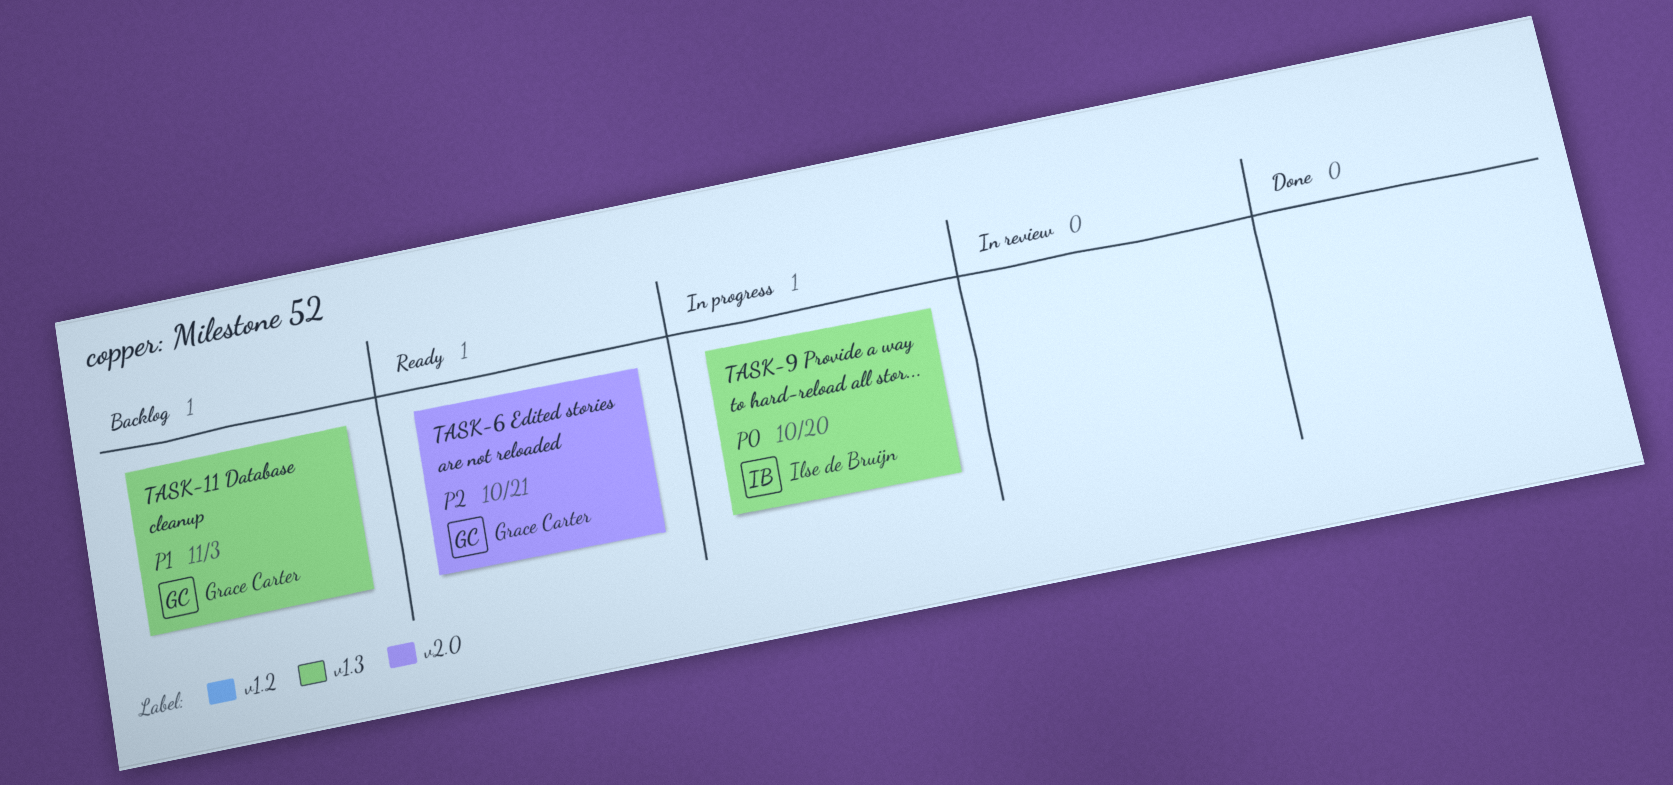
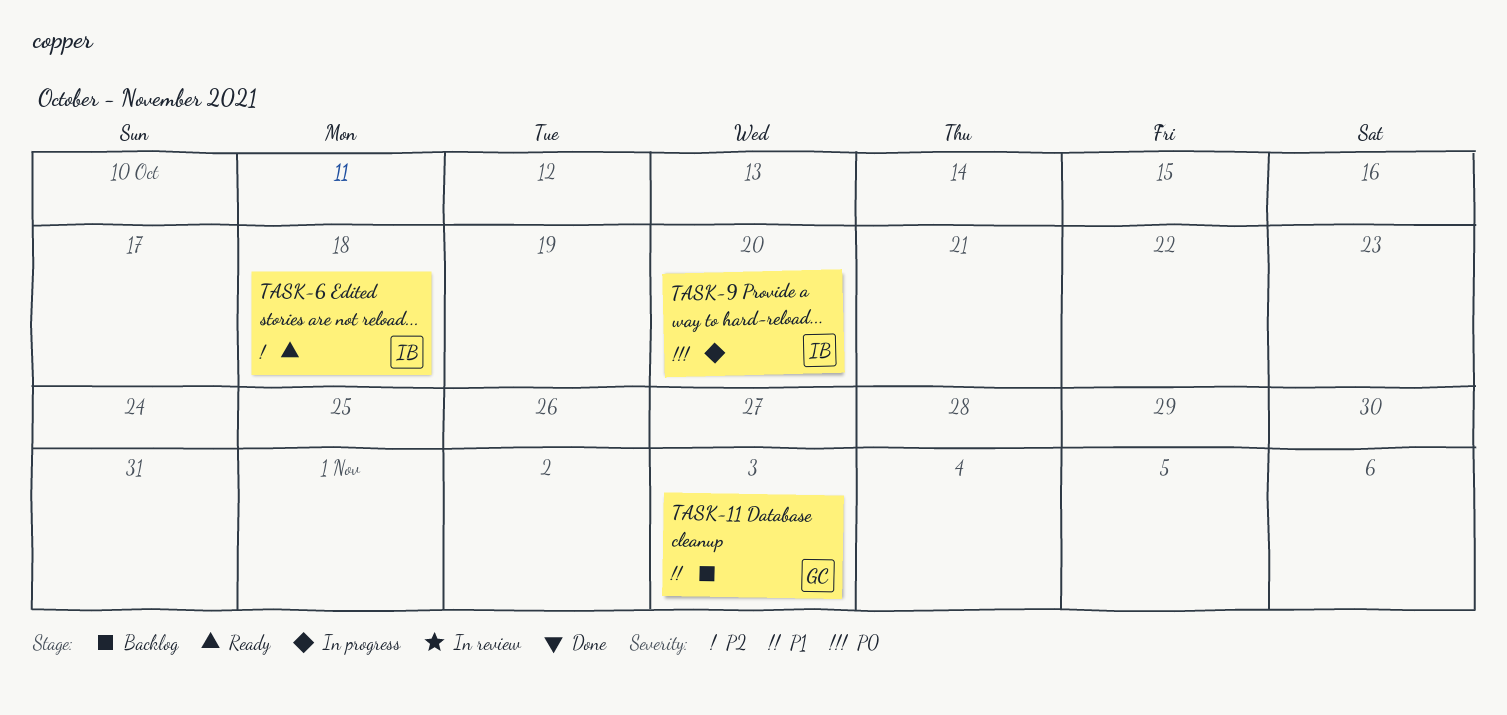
TASK-6, owner: Grace Carter -> Ilse de Bruijn
TASK-6, due: Oct 21 -> Oct 18

